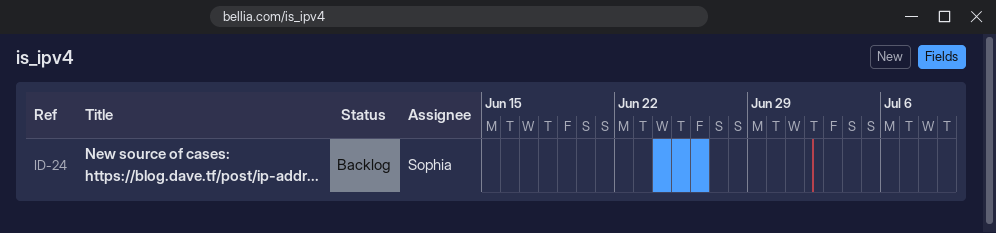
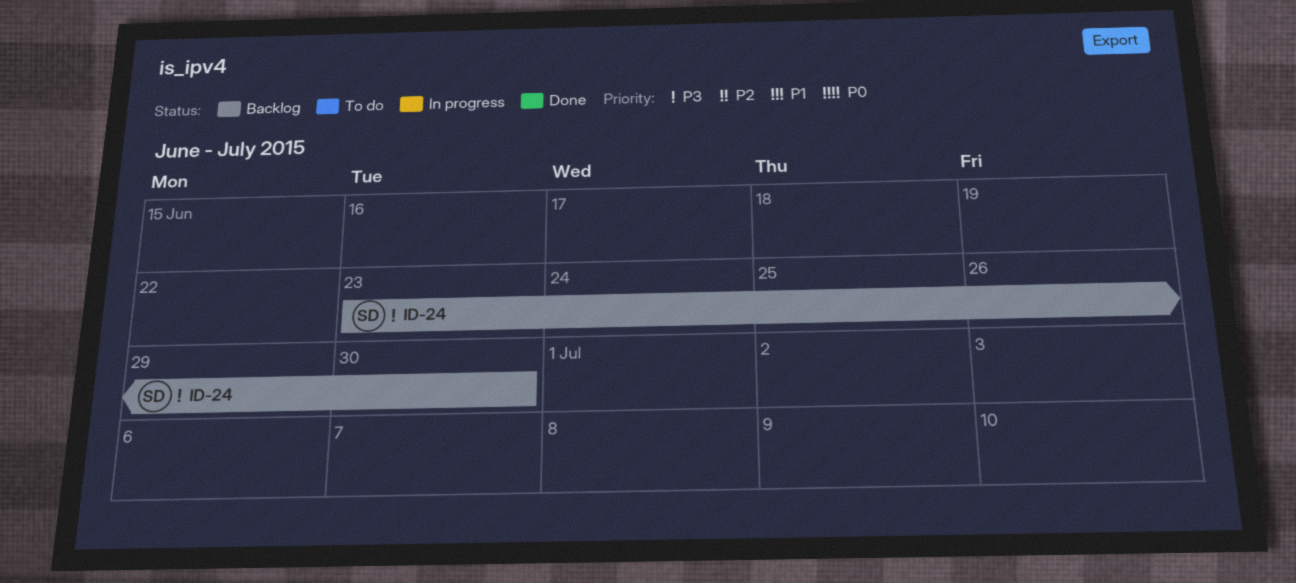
ID-24, start: Jun 24 -> Jun 23
ID-24, due: Jun 26 -> Jun 30

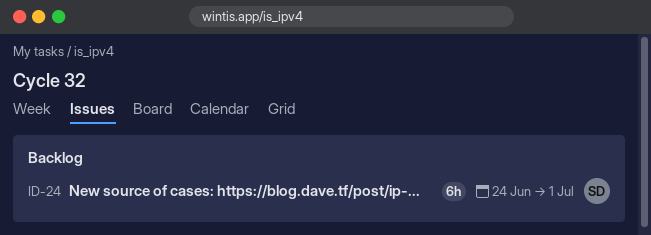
ID-24, start: Jun 23 -> Jun 24
ID-24, due: Jun 30 -> Jul 1

